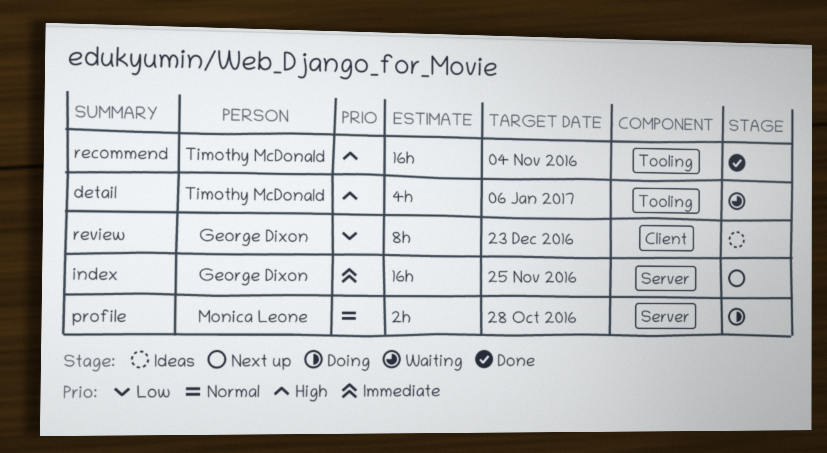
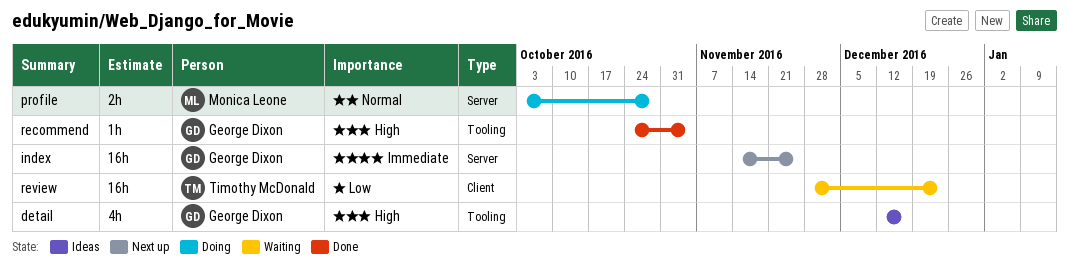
detail, status: Waiting -> Ideas
detail, owner: Timothy McDonald -> George Dixon
detail, due: Jan 6 -> Dec 16
recommend, owner: Timothy McDonald -> George Dixon
recommend, estimate: 16h -> 1h
review, status: Ideas -> Waiting
review, owner: George Dixon -> Timothy McDonald
review, estimate: 8h -> 16h

